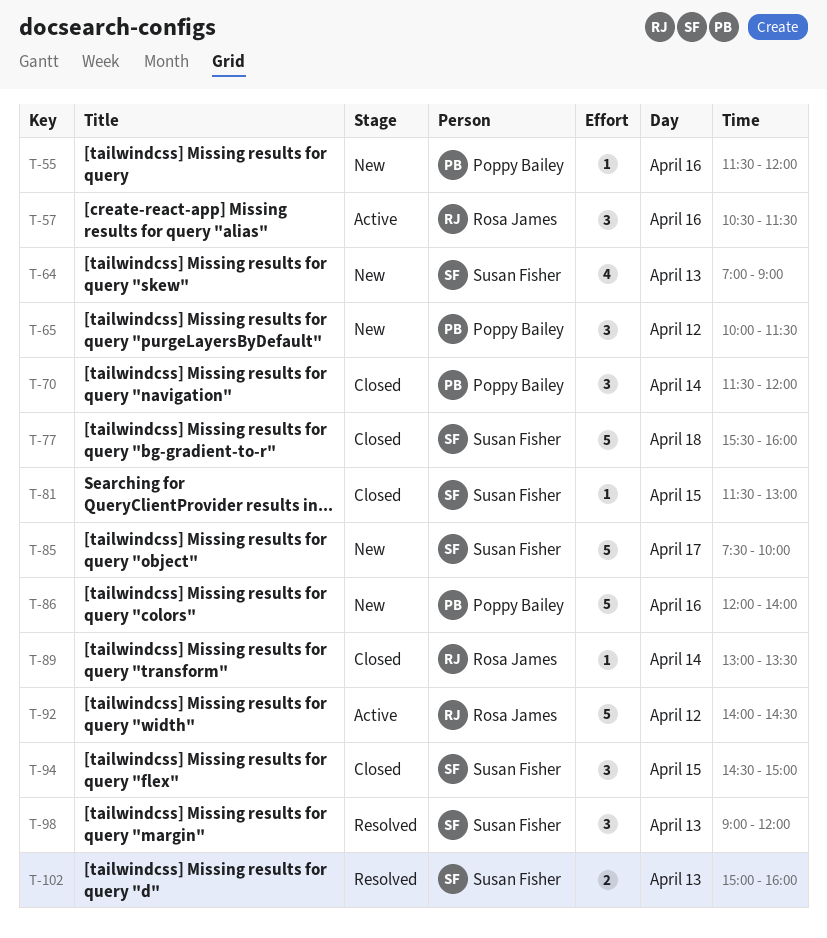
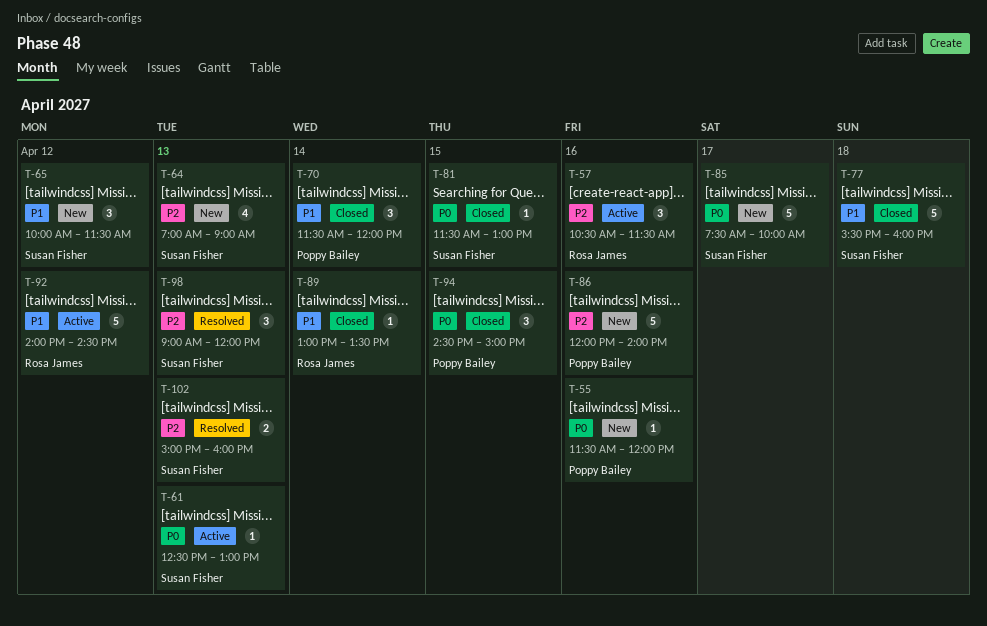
T-61: none -> present
T-65, owner: Poppy Bailey -> Susan Fisher
T-94, owner: Susan Fisher -> Poppy Bailey

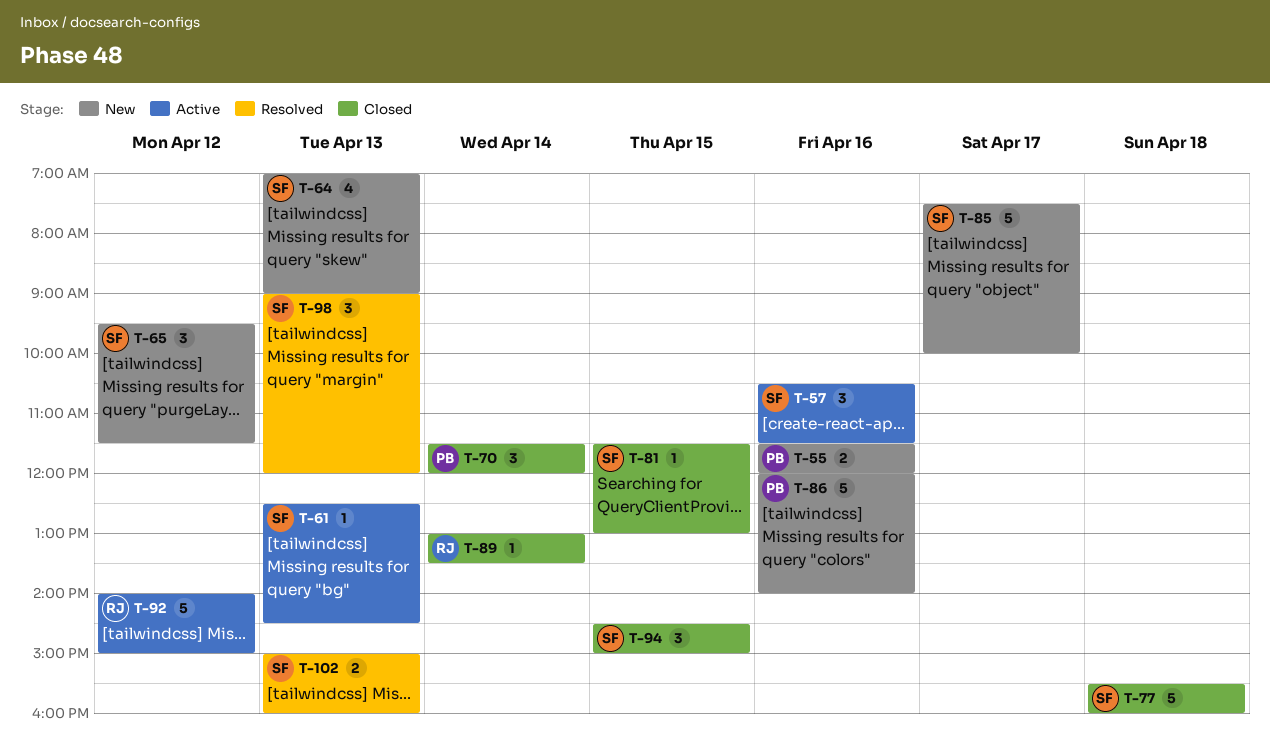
T-55, estimate: 1 -> 2
T-57, owner: Rosa James -> Susan Fisher
T-61, ends: 13:00 -> 14:30
T-65, begins: 10:00 -> 09:30
T-92, ends: 14:30 -> 15:00
T-94, owner: Poppy Bailey -> Susan Fisher

